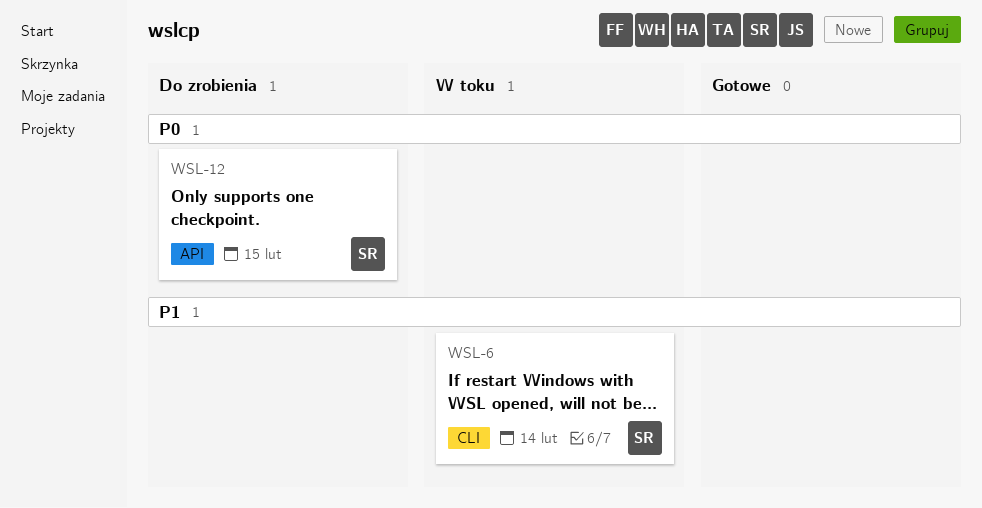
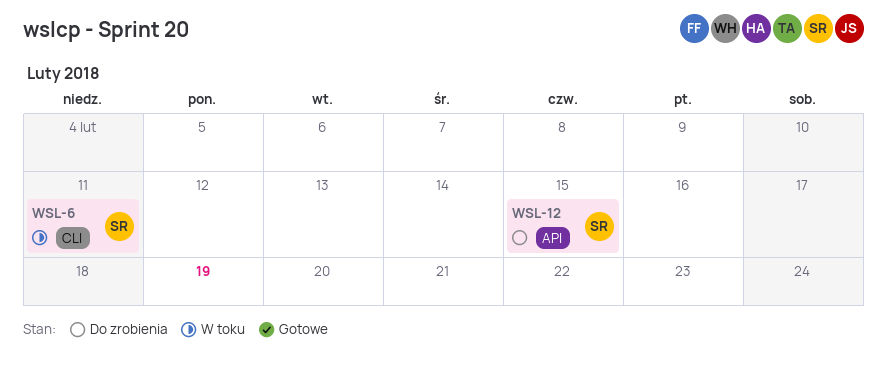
WSL-6, due: Feb 14 -> Feb 11

